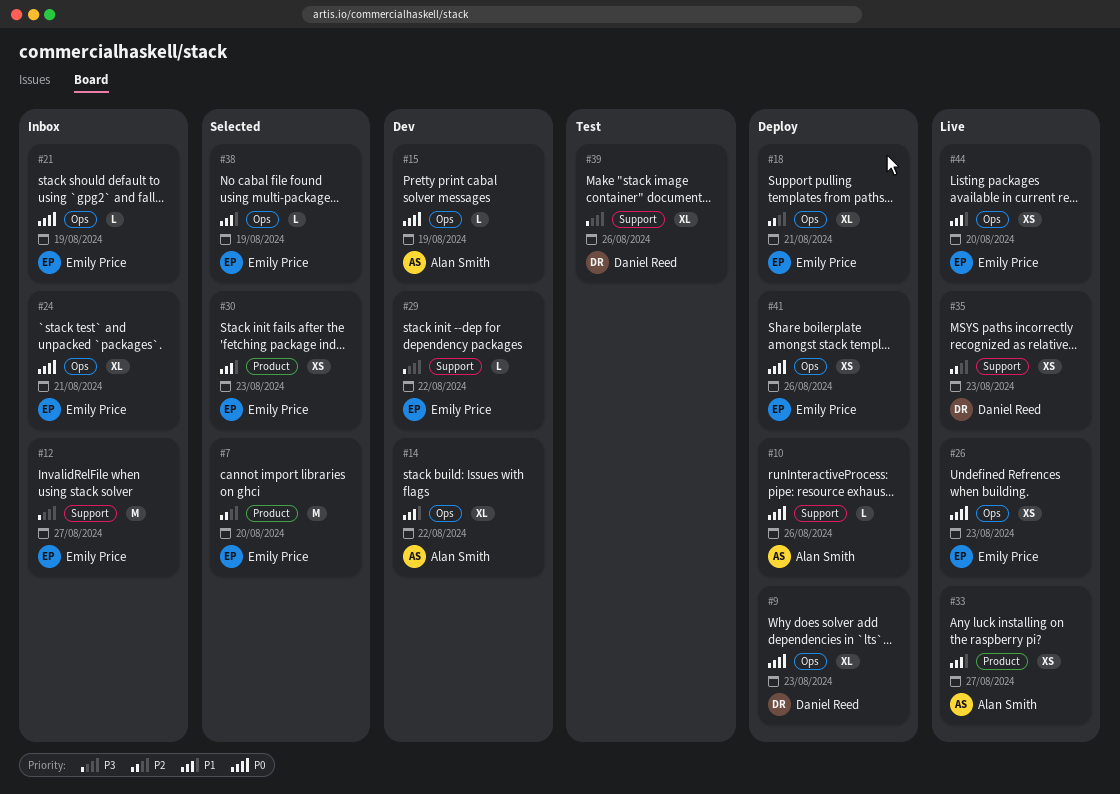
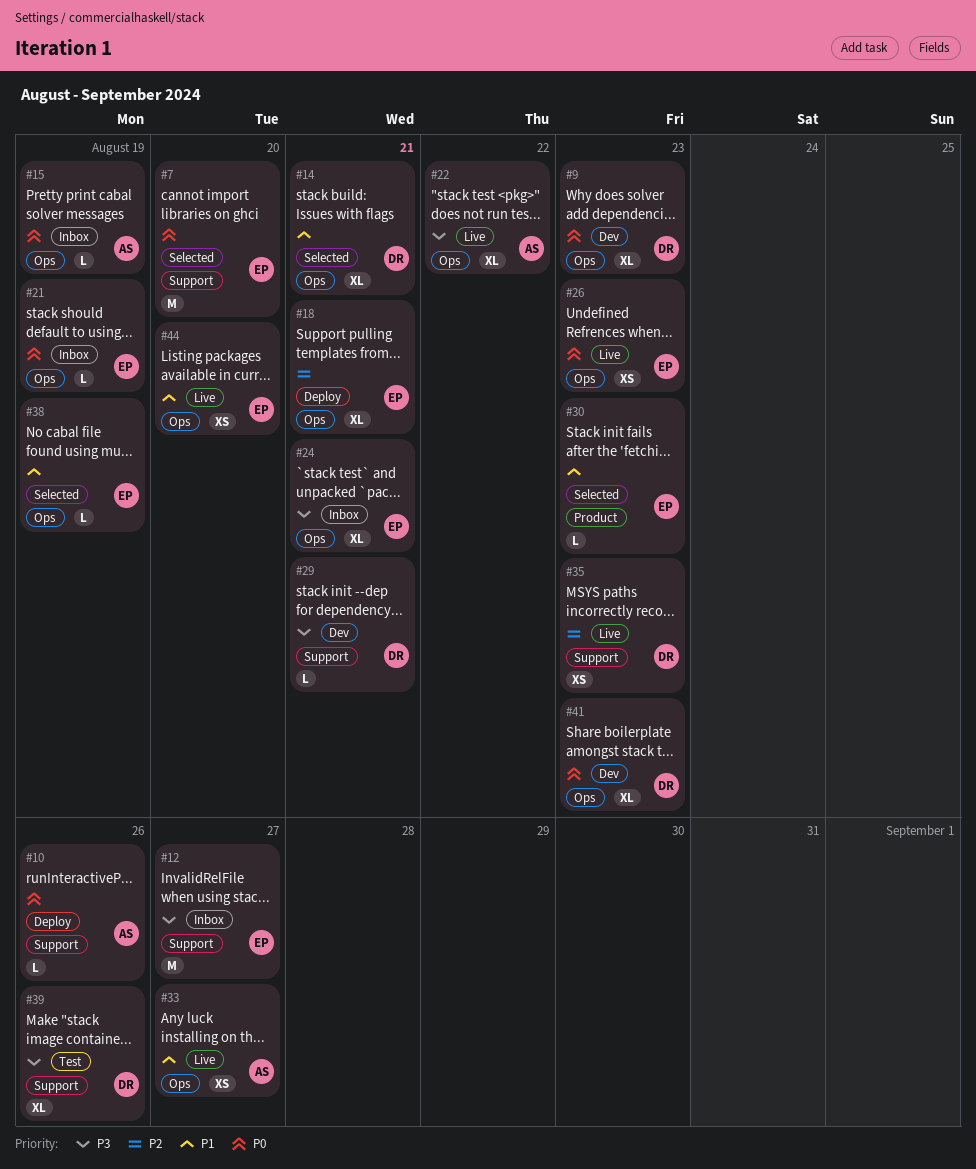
#7, priority: P2 -> P0
#7, label: Product -> Support
#9, status: Deploy -> Dev
#14, status: Dev -> Selected
#14, owner: Alan Smith -> Daniel Reed
#14, due: Aug 22 -> Aug 21
#15, status: Dev -> Inbox
#22: none -> present
#24, priority: P0 -> P3
#29, owner: Emily Price -> Daniel Reed
#29, due: Aug 22 -> Aug 21
#30, estimate: XS -> L
#33, label: Product -> Ops
#41, status: Deploy -> Dev
#41, owner: Emily Price -> Daniel Reed
#41, estimate: XS -> XL
#41, due: Aug 26 -> Aug 23

